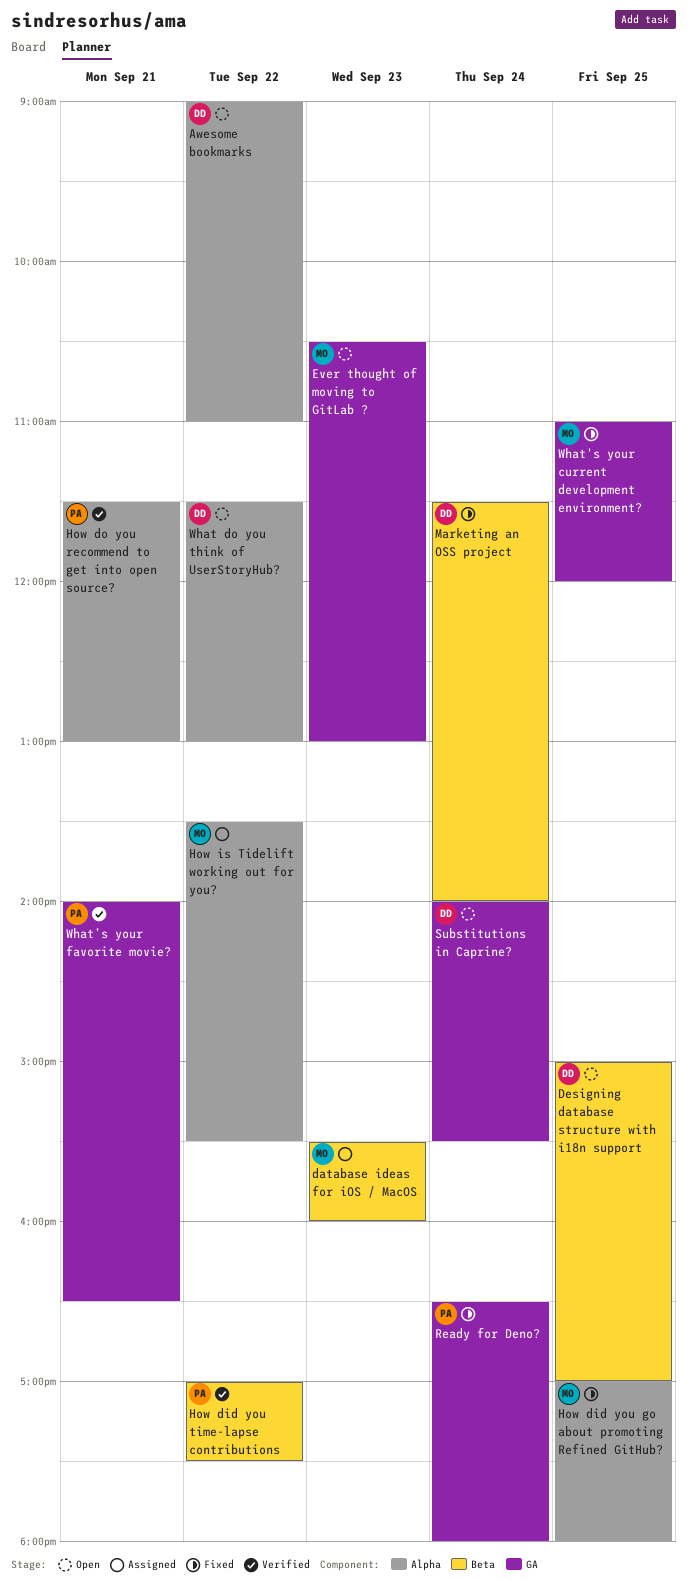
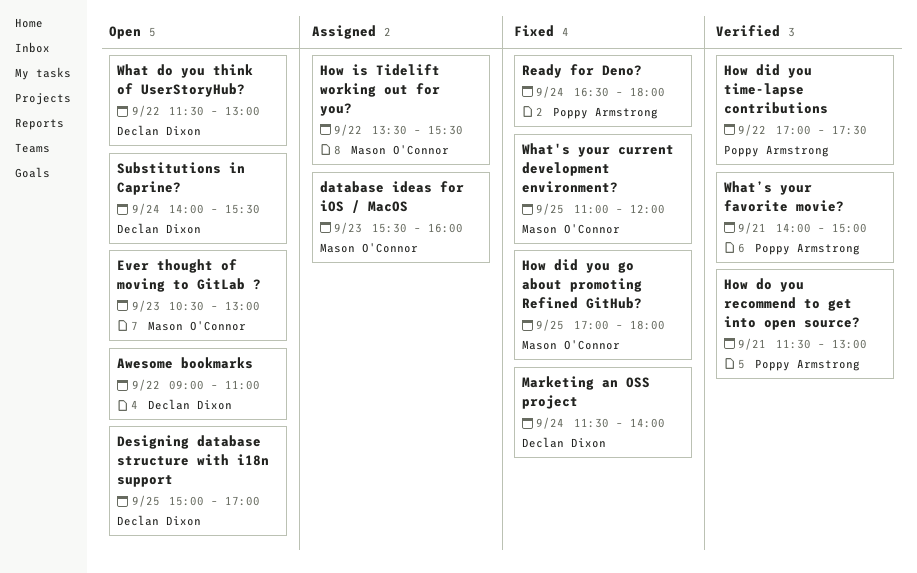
What’s your favorite movie?, ends: 16:30 -> 15:00

